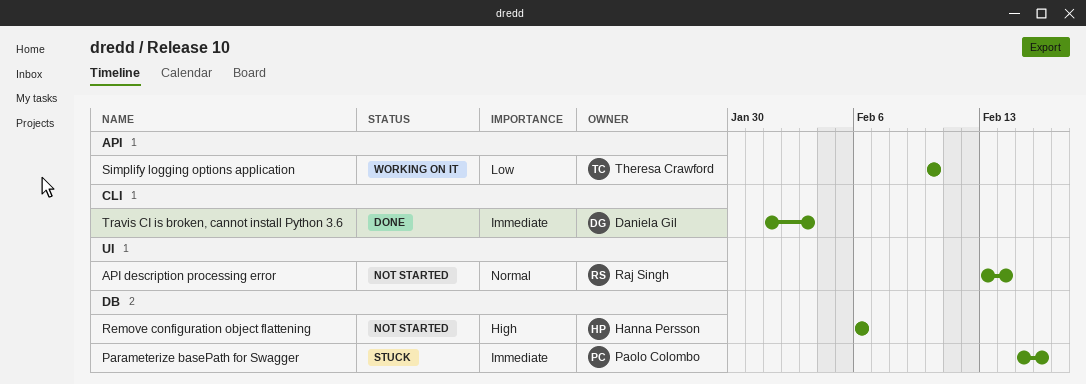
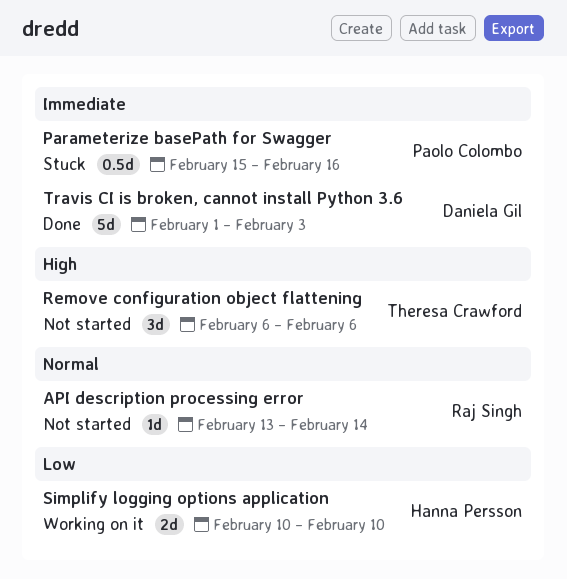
Remove configuration object flattening, owner: Hanna Persson -> Theresa Crawford
Simplify logging options application, owner: Theresa Crawford -> Hanna Persson

